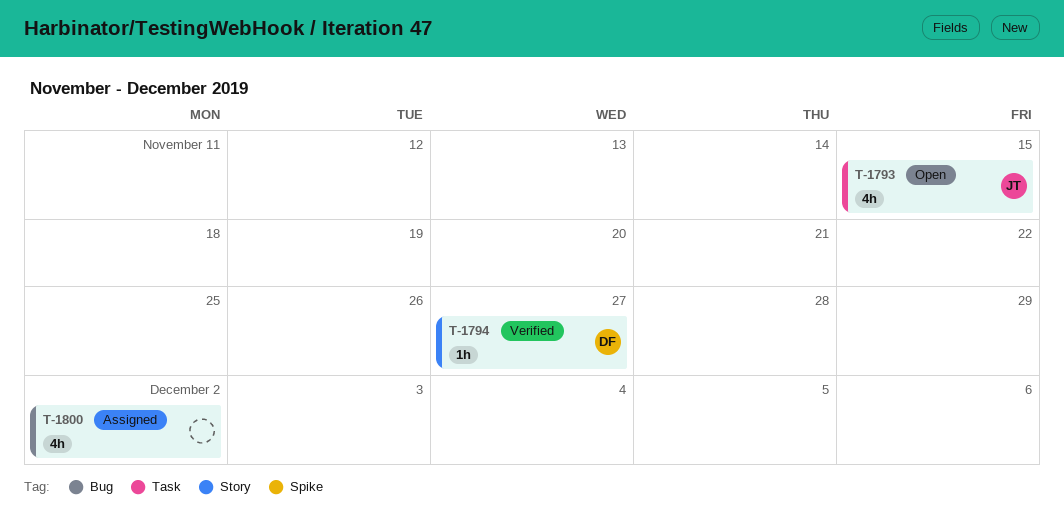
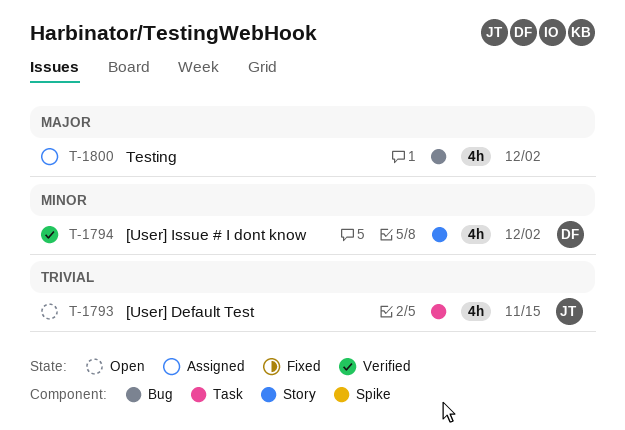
T-1794, estimate: 1h -> 4h
T-1794, due: Nov 27 -> Dec 2

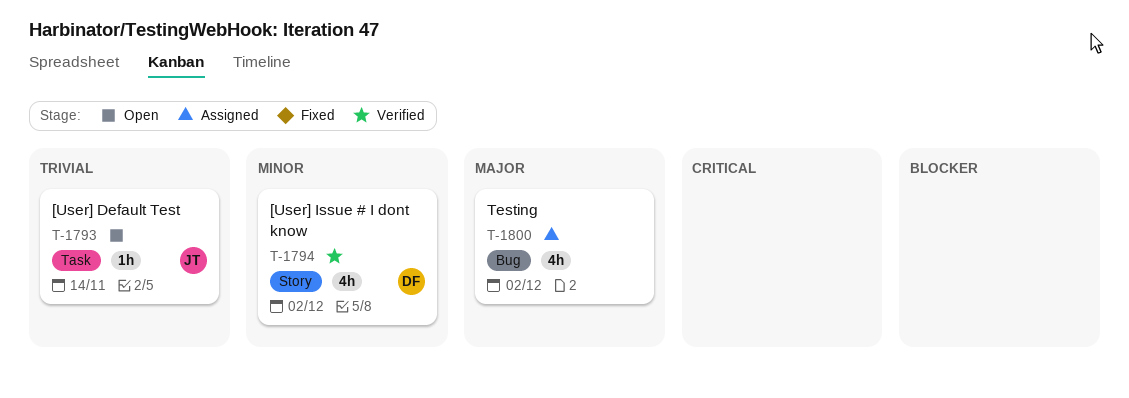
T-1793, estimate: 4h -> 1h
T-1793, due: Nov 15 -> Nov 14

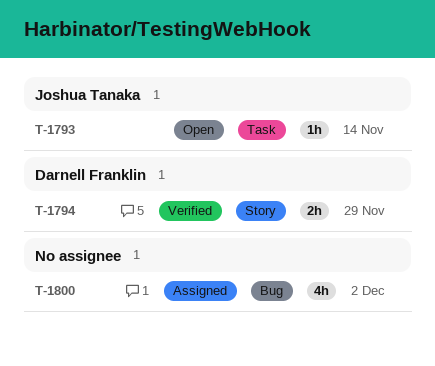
T-1794, estimate: 4h -> 2h
T-1794, due: Dec 2 -> Nov 29

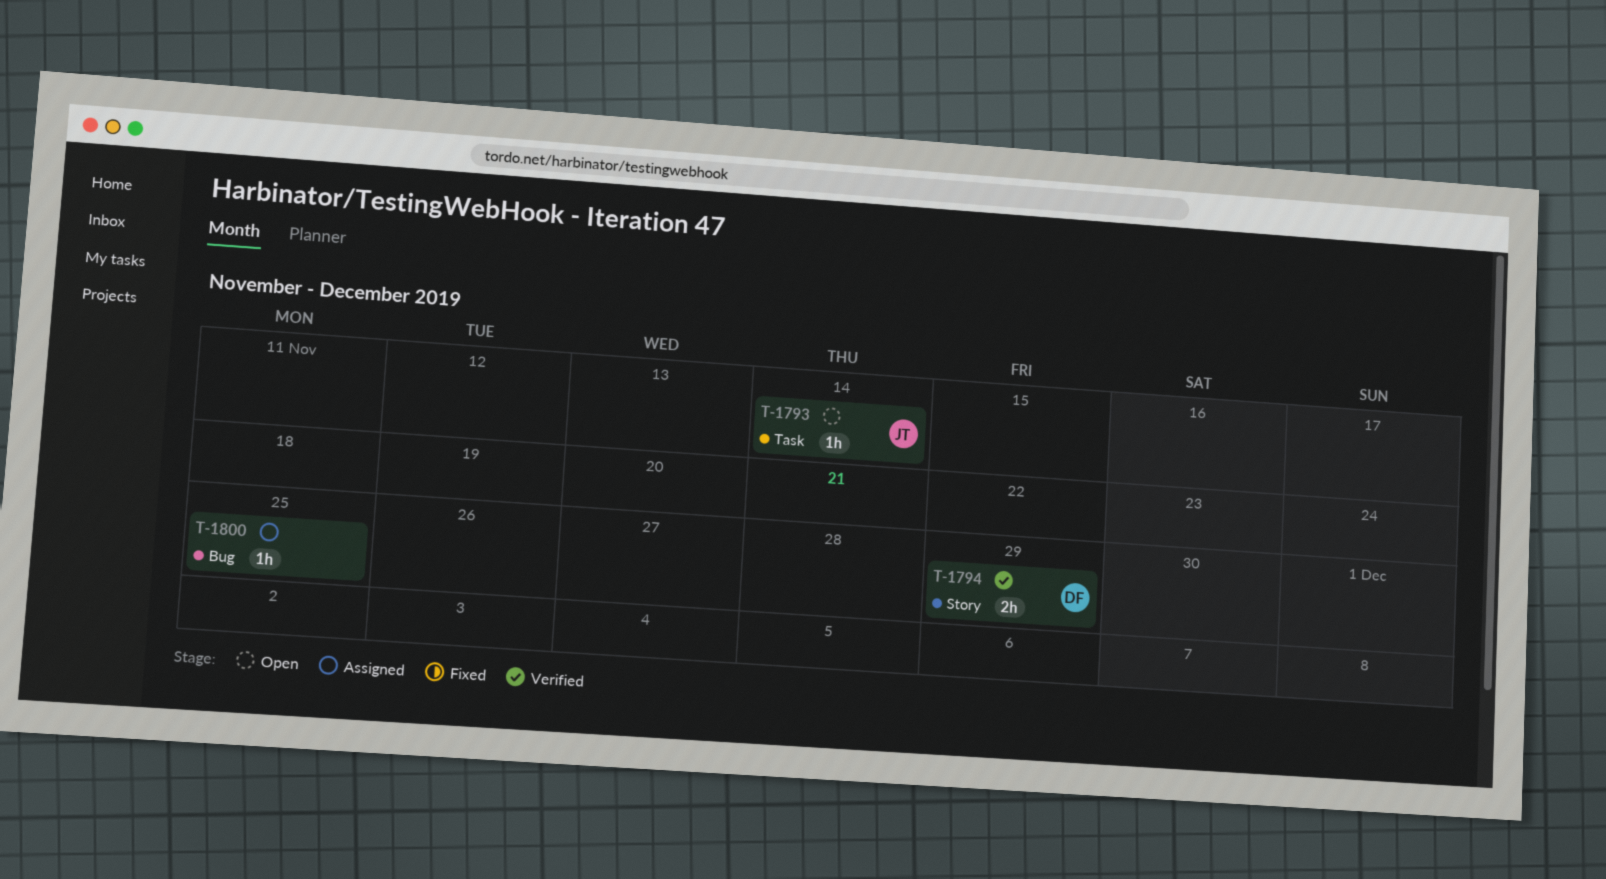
T-1800, estimate: 4h -> 1h
T-1800, due: Dec 2 -> Nov 25

